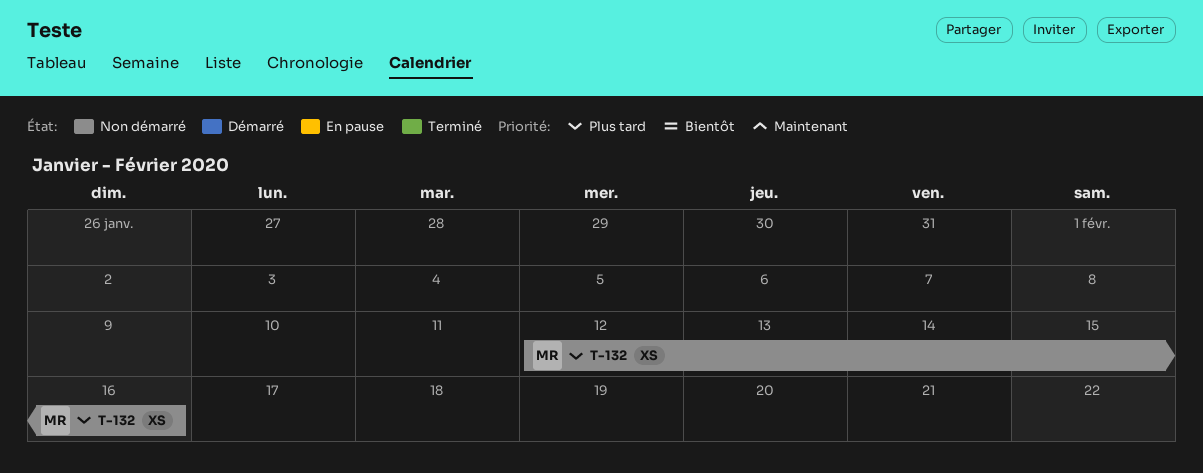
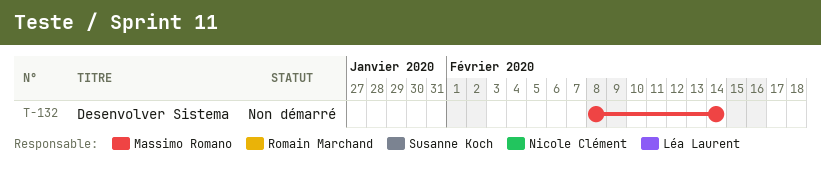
T-132, start: Feb 12 -> Feb 8
T-132, due: Feb 16 -> Feb 14

